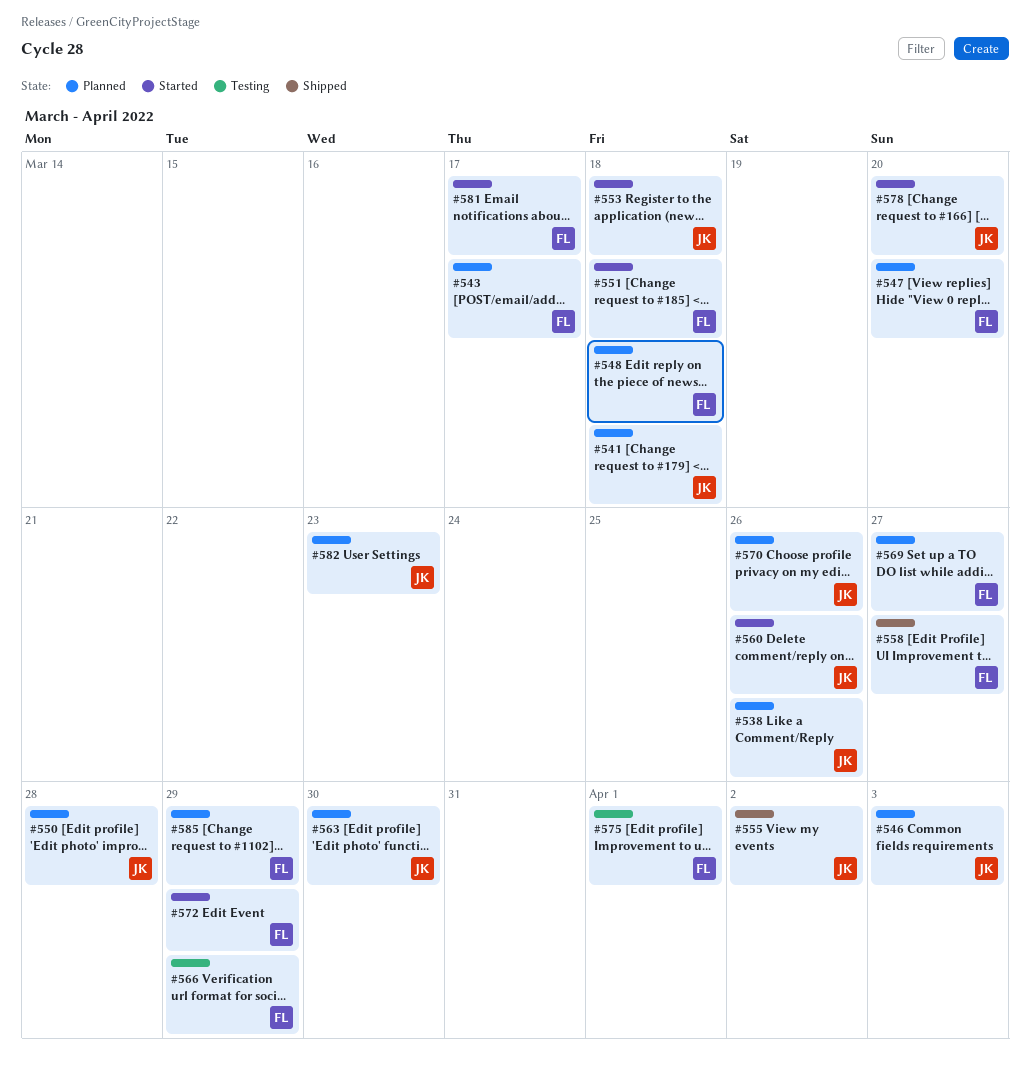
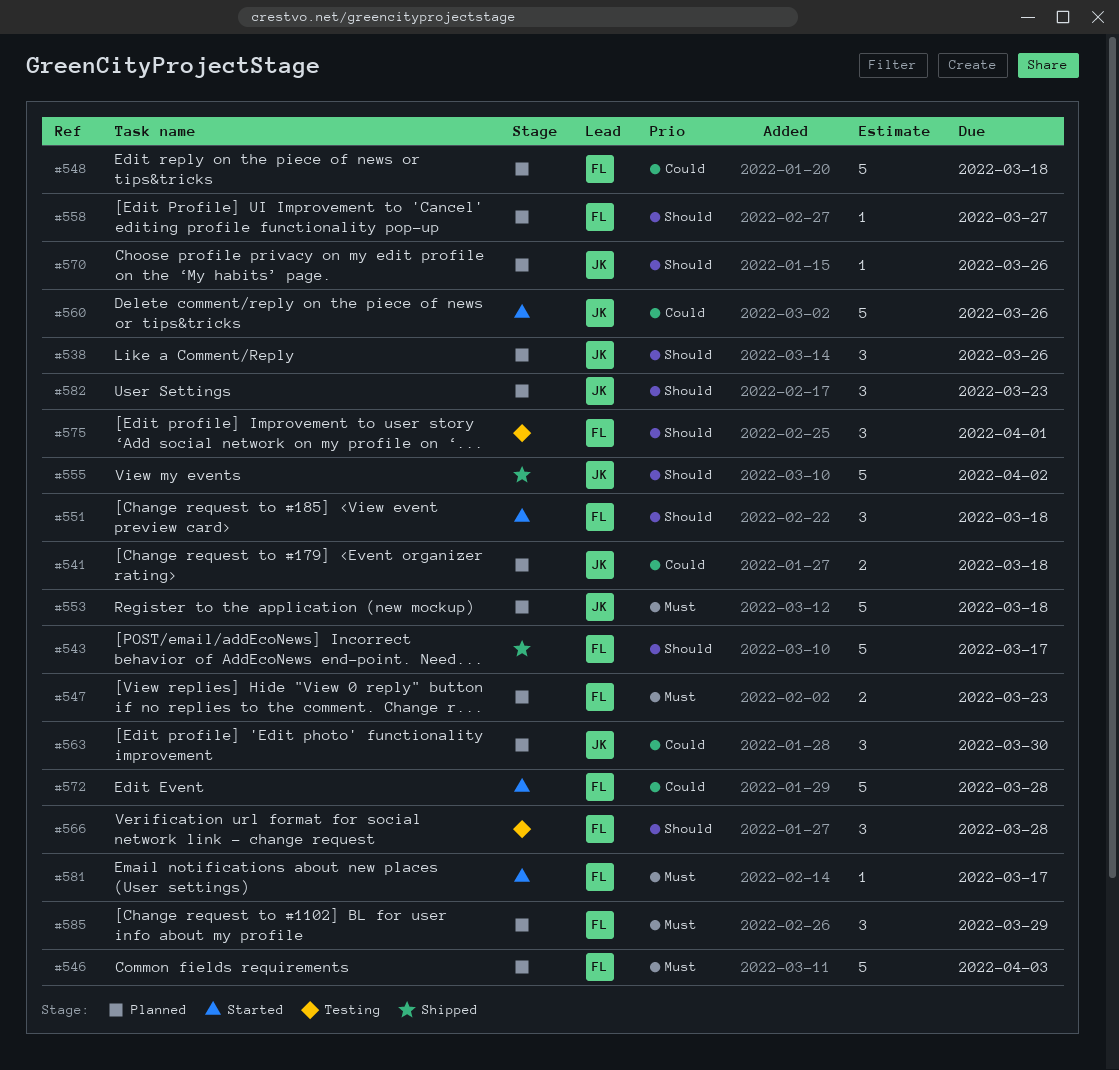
#543, status: Planned -> Shipped
#546, owner: JK -> FL
#547, due: Mar 20 -> Mar 23
#550: present -> none
#553, status: Started -> Planned
#558, status: Shipped -> Planned
#566, due: Mar 29 -> Mar 28
#569: present -> none
#572, due: Mar 29 -> Mar 28
#578: present -> none

